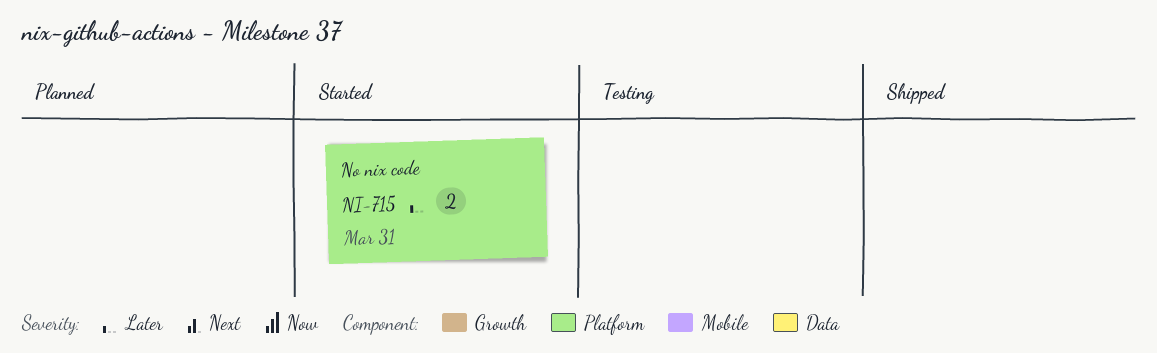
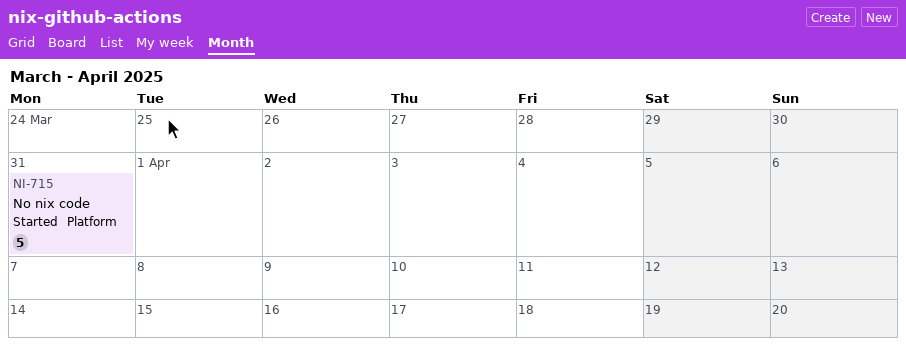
NI-715, estimate: 2 -> 5

